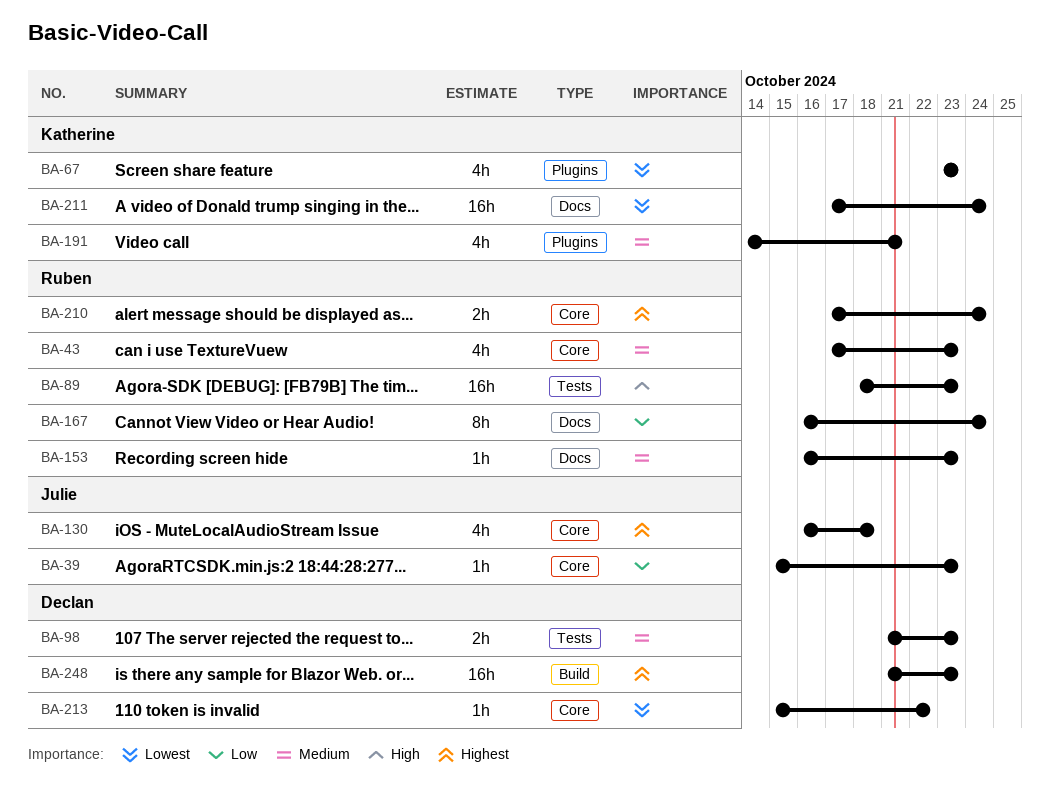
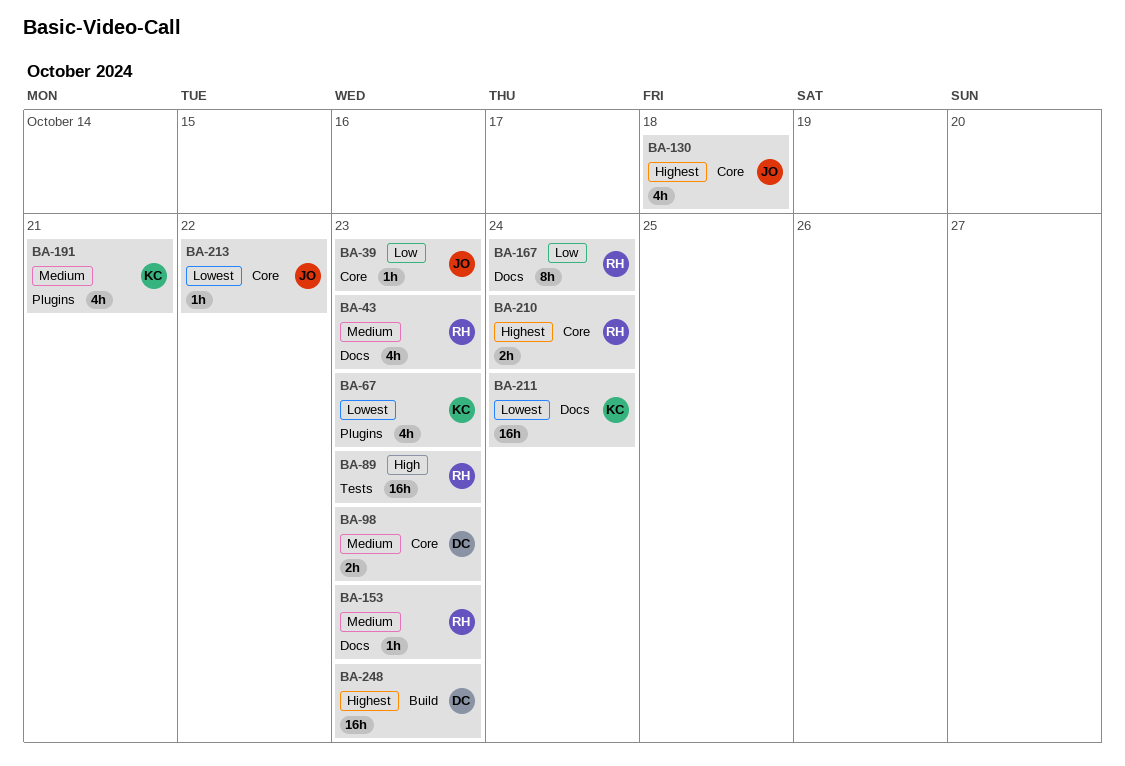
BA-43, label: Core -> Docs
BA-98, label: Tests -> Core
BA-213, owner: Declan -> Julie

